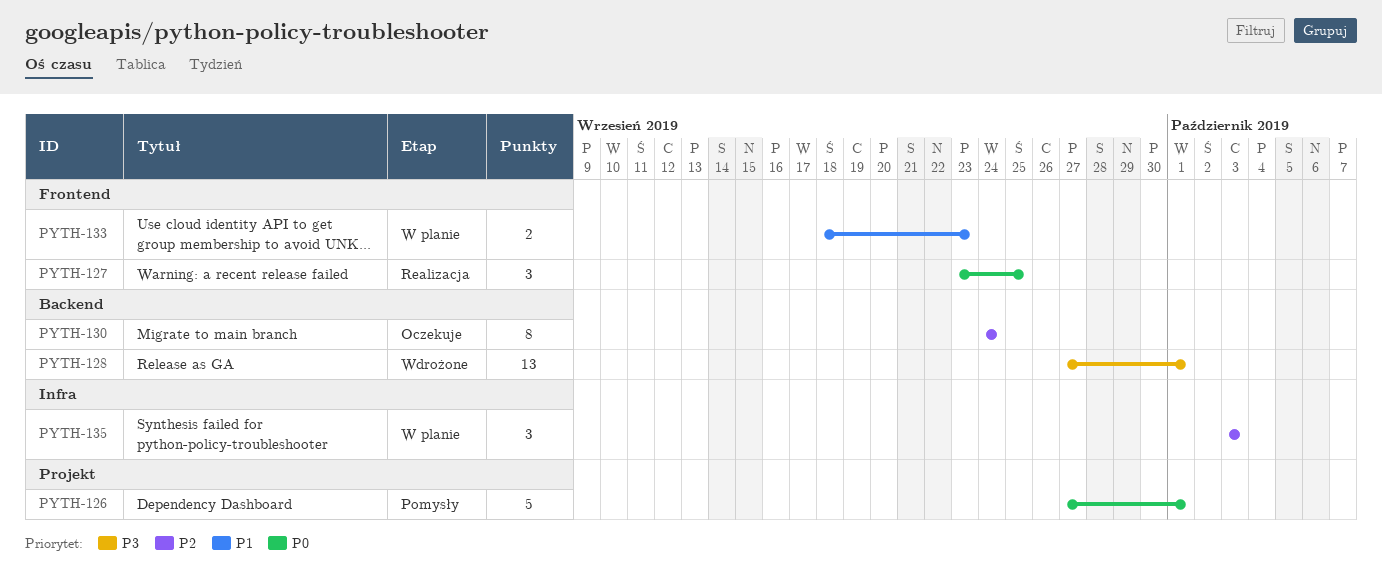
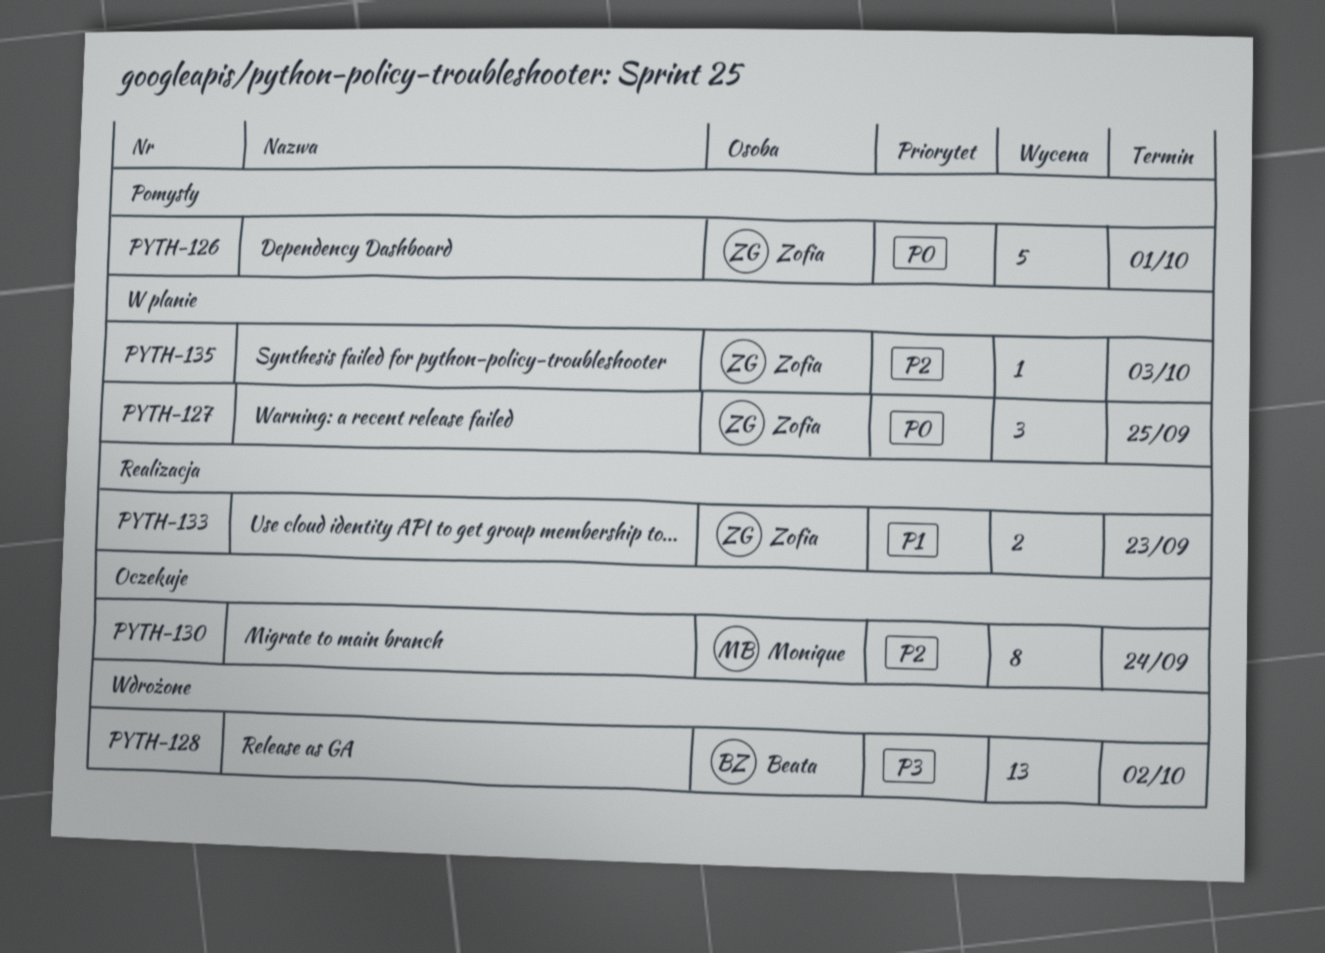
PYTH-127, status: Realizacja -> W planie
PYTH-128, due: Oct 1 -> Oct 2
PYTH-133, status: W planie -> Realizacja
PYTH-135, estimate: 3 -> 1

